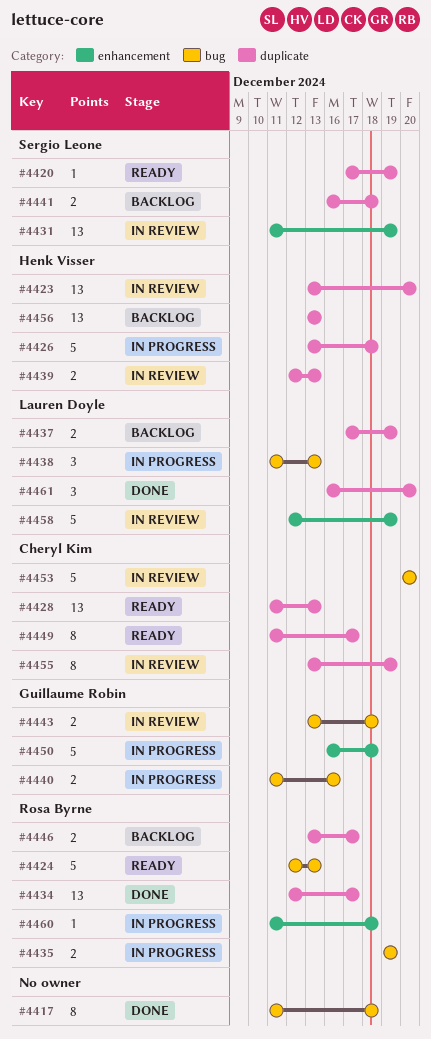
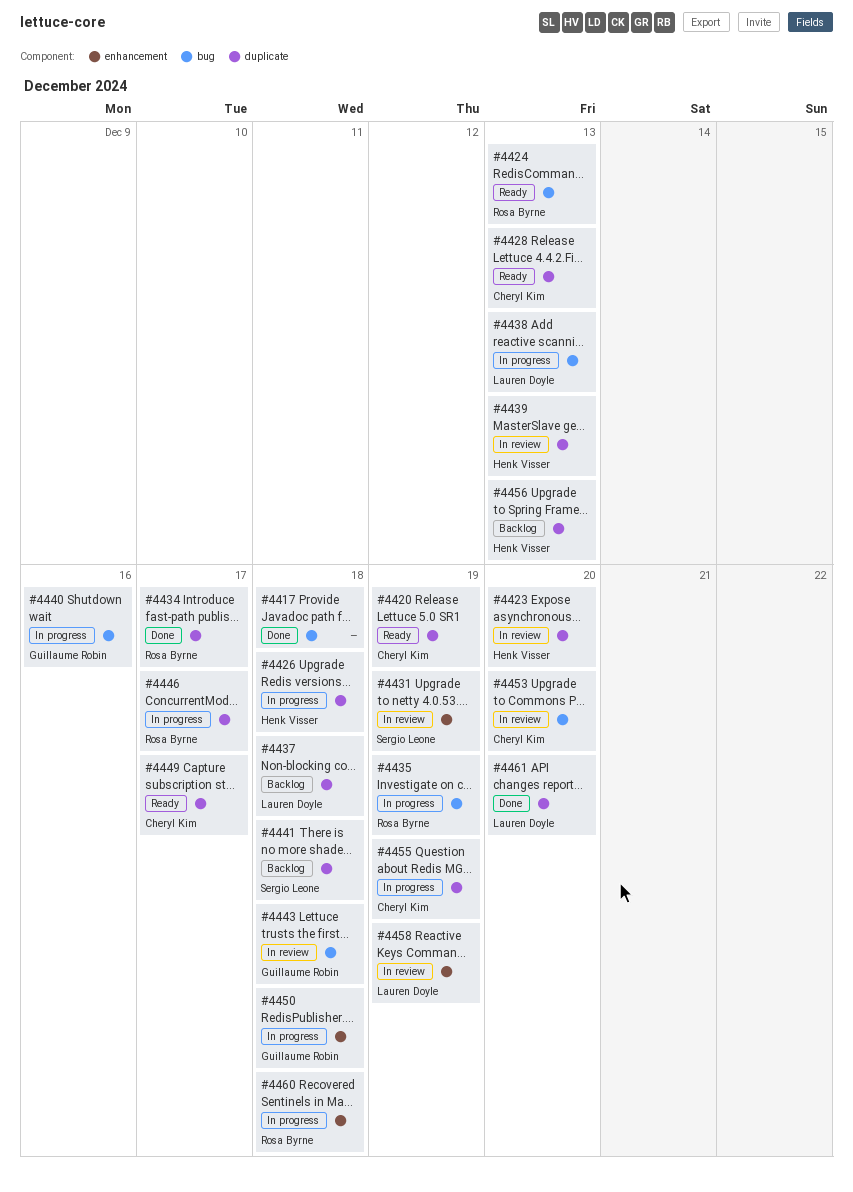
#4420, owner: Sergio Leone -> Cheryl Kim
#4437, due: Dec 19 -> Dec 18
#4446, status: Backlog -> In progress
#4455, status: In review -> In progress

